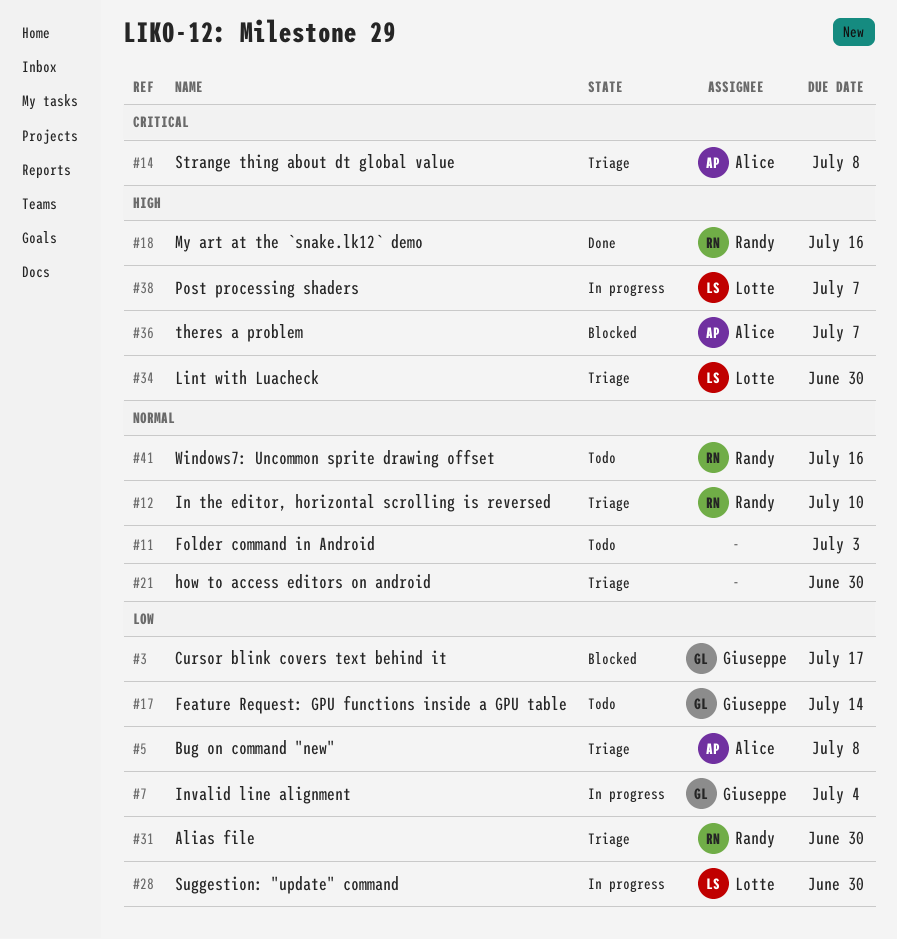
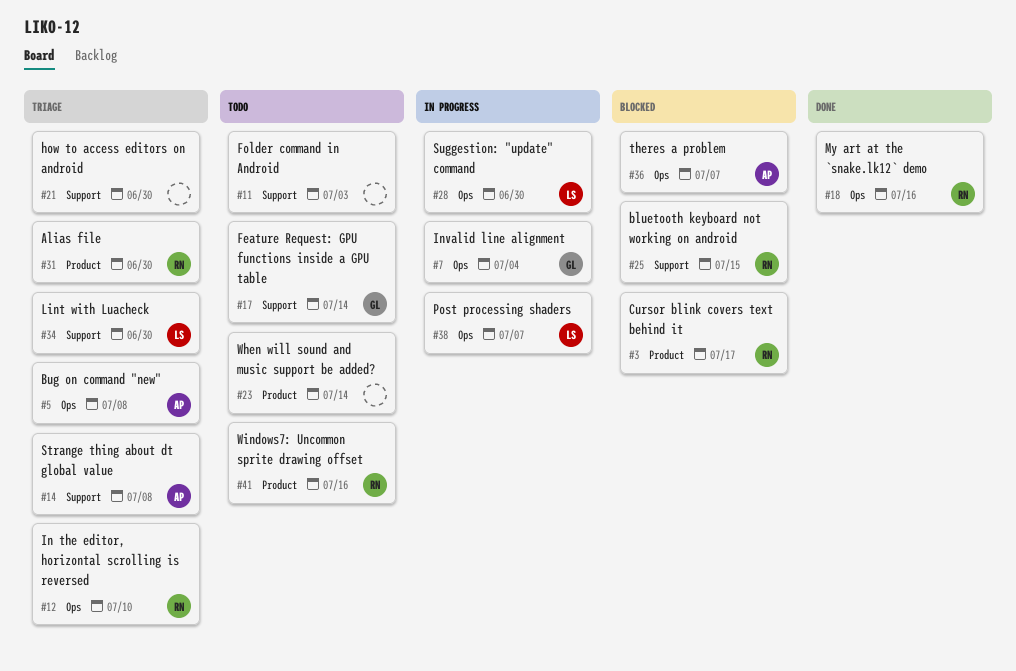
#3, owner: Giuseppe -> Randy
#23: none -> present
#25: none -> present

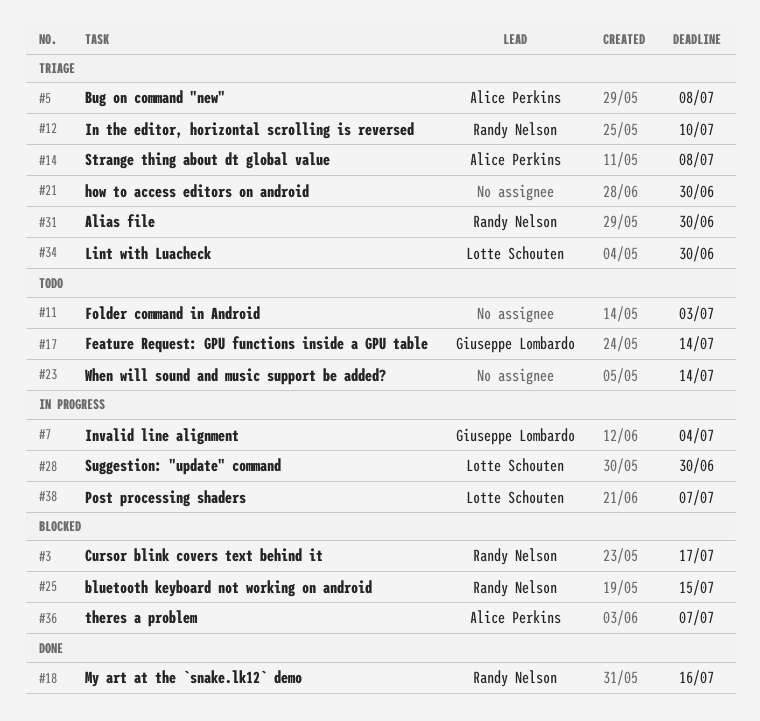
#41: present -> none

